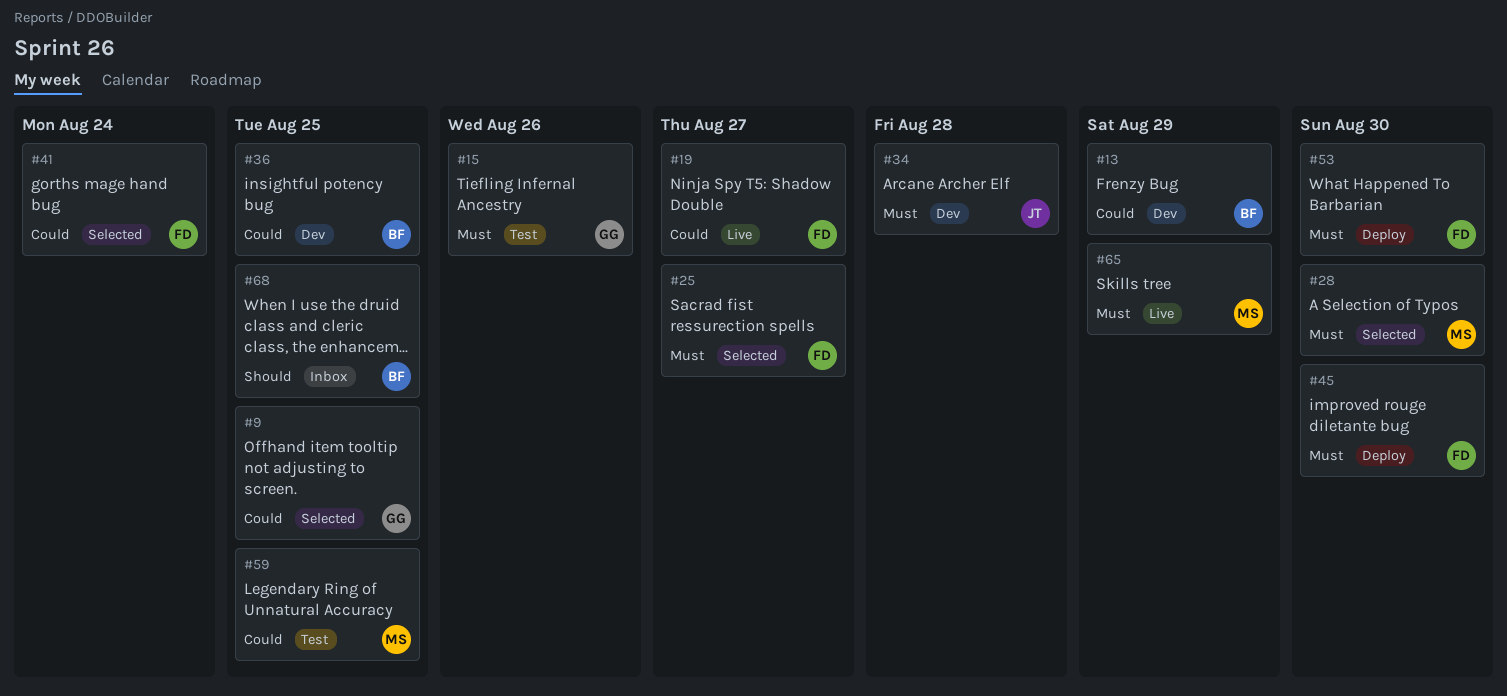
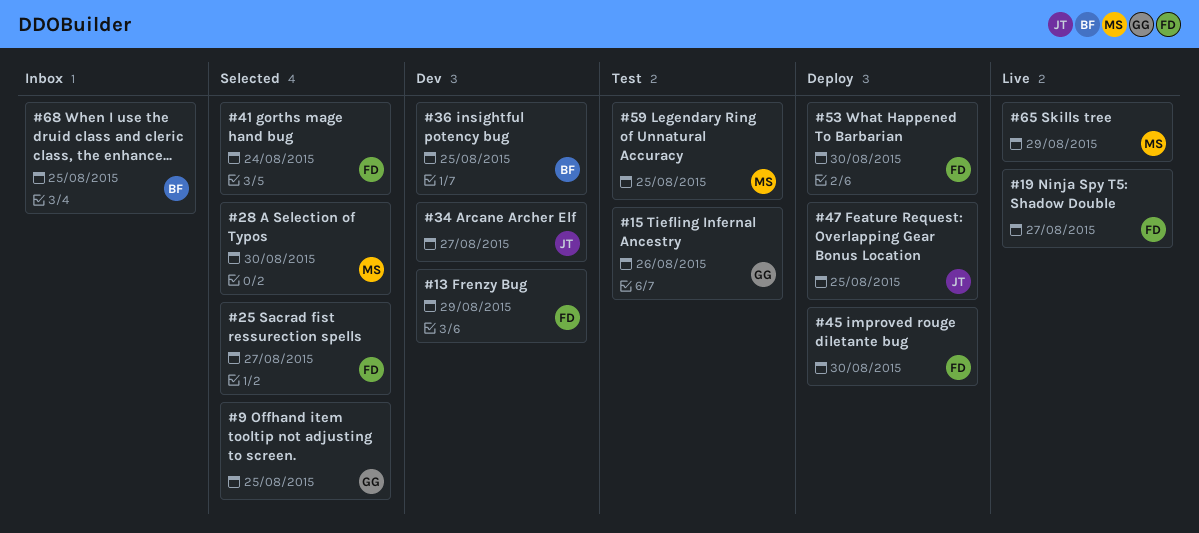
#13, owner: BF -> FD
#34, due: Aug 28 -> Aug 27
#47: none -> present

